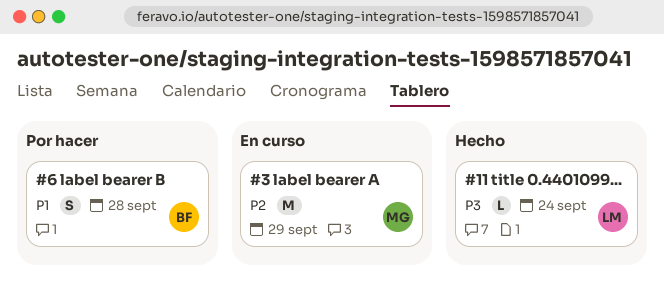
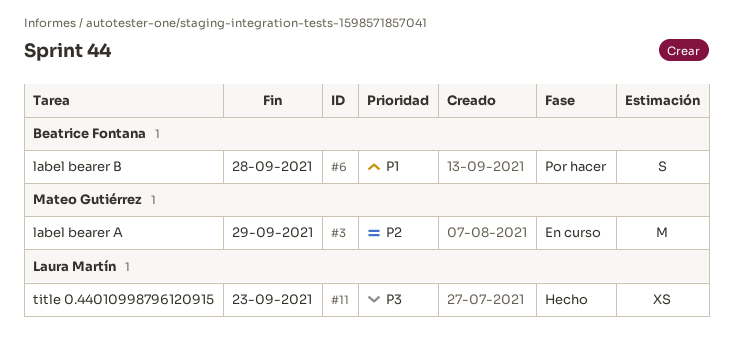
#11, estimate: L -> XS
#11, due: Sep 24 -> Sep 23

